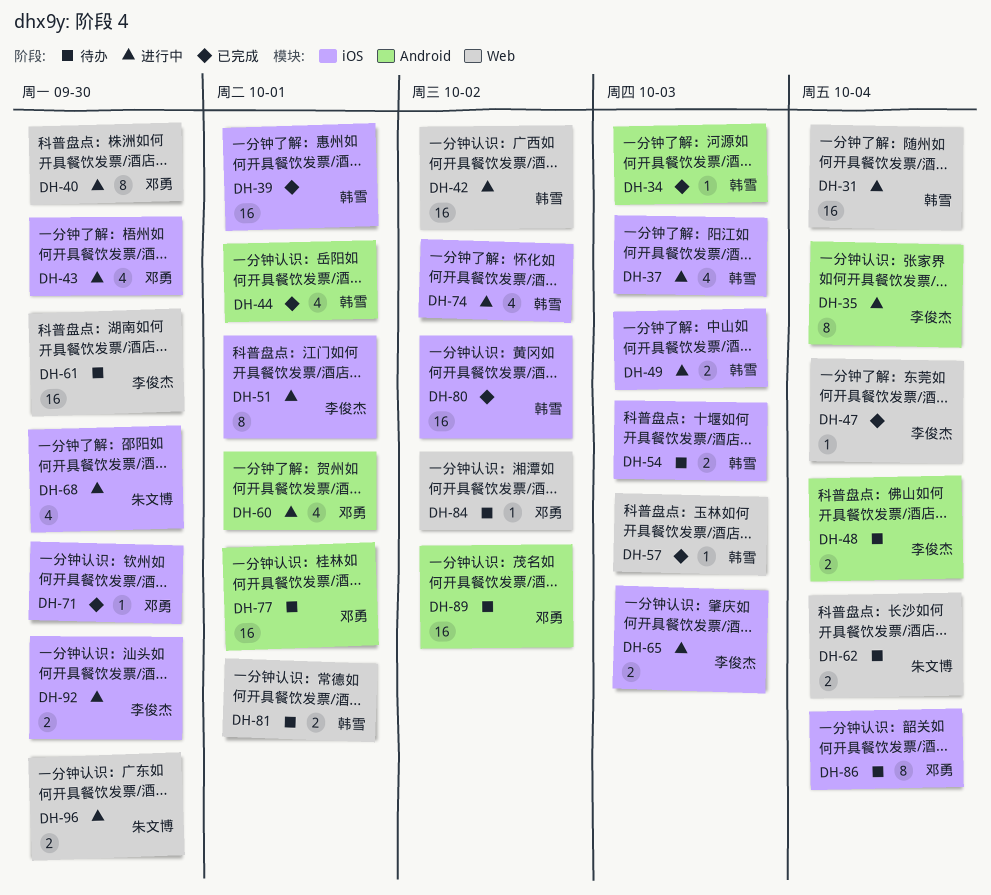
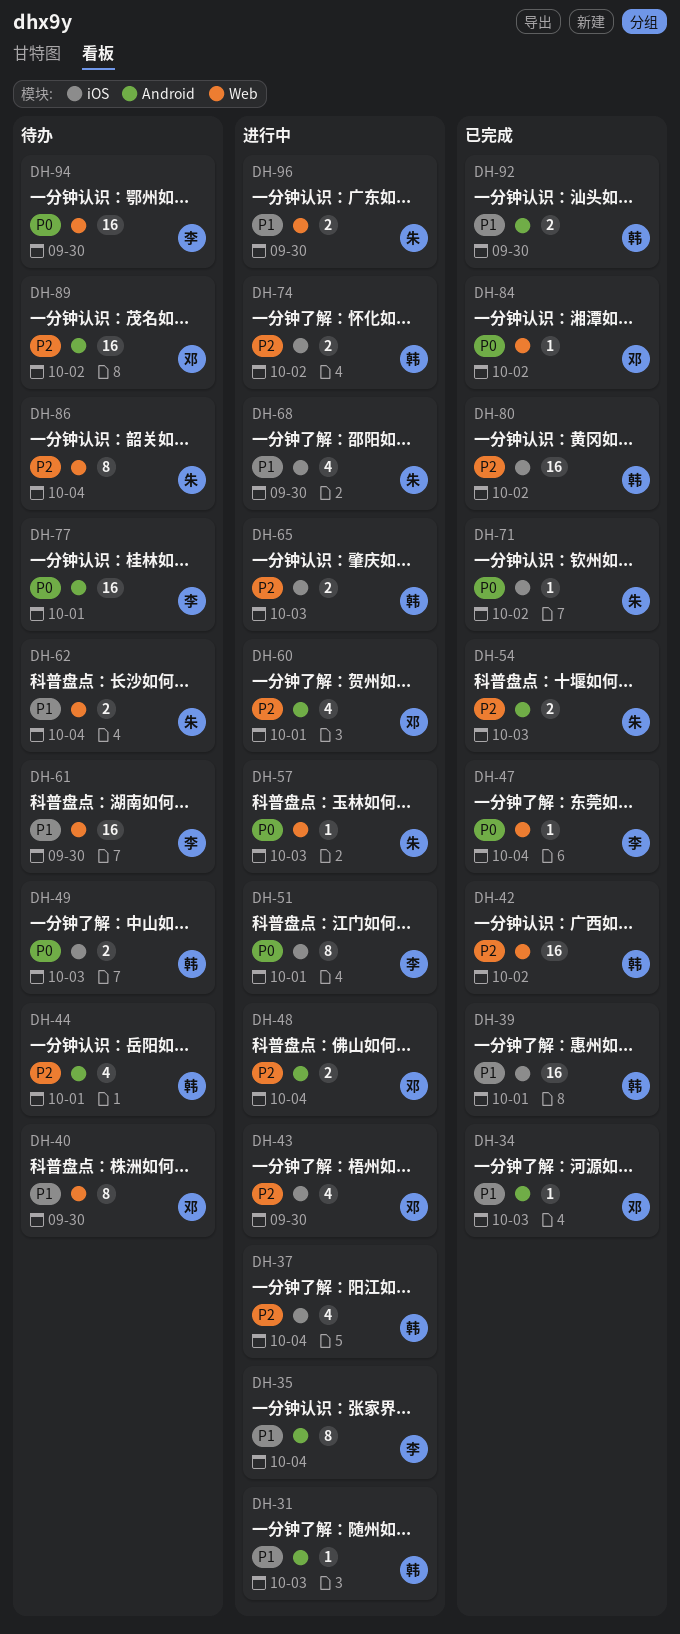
DH-31, label: Web -> Android
DH-31, estimate: 16 -> 1
DH-31, due: Oct 4 -> Oct 3
DH-34, owner: 韩雪 -> 邓勇
DH-37, due: Oct 3 -> Oct 4
DH-40, status: 进行中 -> 待办
DH-42, status: 进行中 -> 已完成
DH-44, status: 已完成 -> 待办
DH-48, status: 待办 -> 进行中
DH-48, owner: 李俊杰 -> 邓勇
DH-49, status: 进行中 -> 待办
DH-54, status: 待办 -> 已完成
DH-54, owner: 韩雪 -> 朱文博
DH-54, label: iOS -> Android
DH-57, status: 已完成 -> 进行中
DH-57, owner: 韩雪 -> 朱文博
DH-65, owner: 李俊杰 -> 韩雪
DH-71, owner: 邓勇 -> 朱文博
DH-71, due: Sep 30 -> Oct 2
DH-74, estimate: 4 -> 2
DH-77, owner: 邓勇 -> 李俊杰
DH-81: present -> none
DH-84, status: 待办 -> 已完成
DH-86, owner: 邓勇 -> 朱文博
DH-86, label: iOS -> Web
DH-92, status: 进行中 -> 已完成
DH-92, owner: 李俊杰 -> 韩雪
DH-92, label: iOS -> Android
DH-94: none -> present

